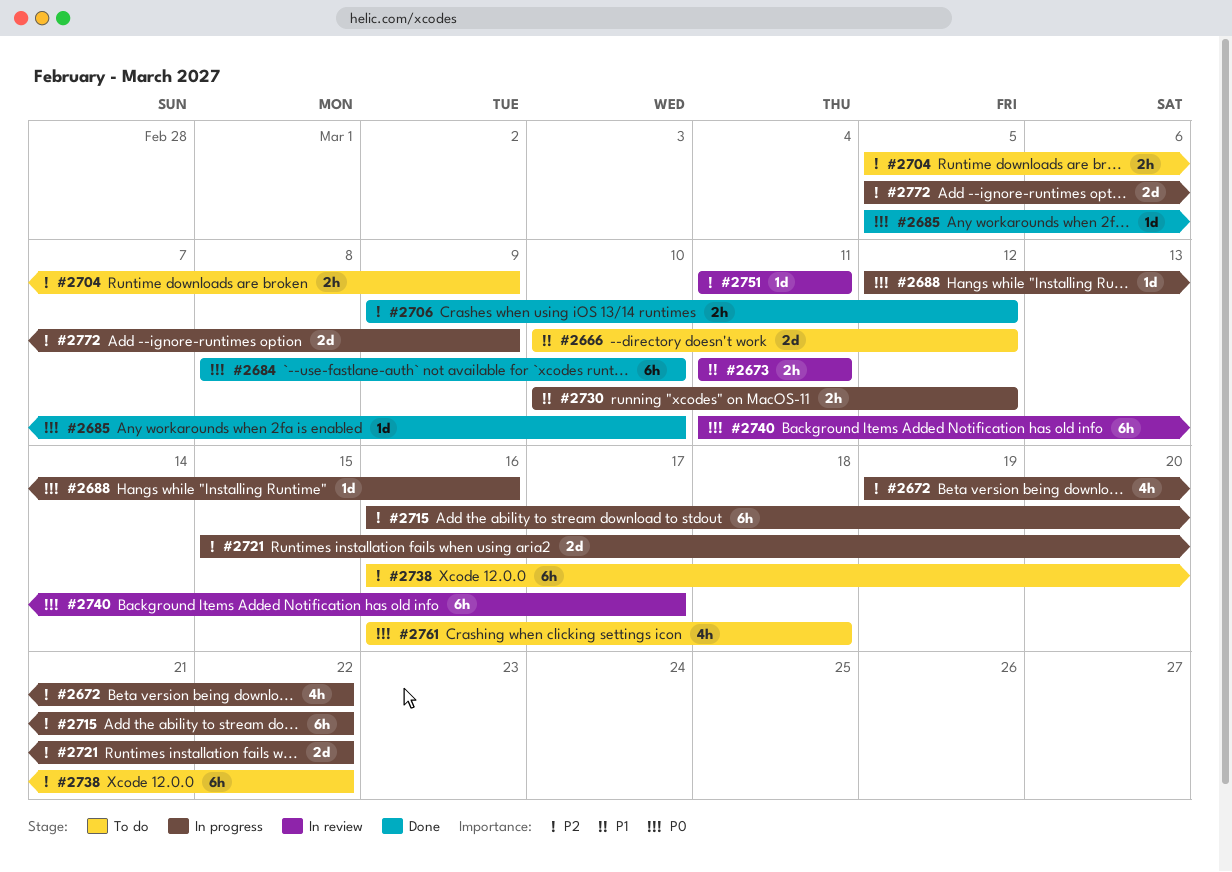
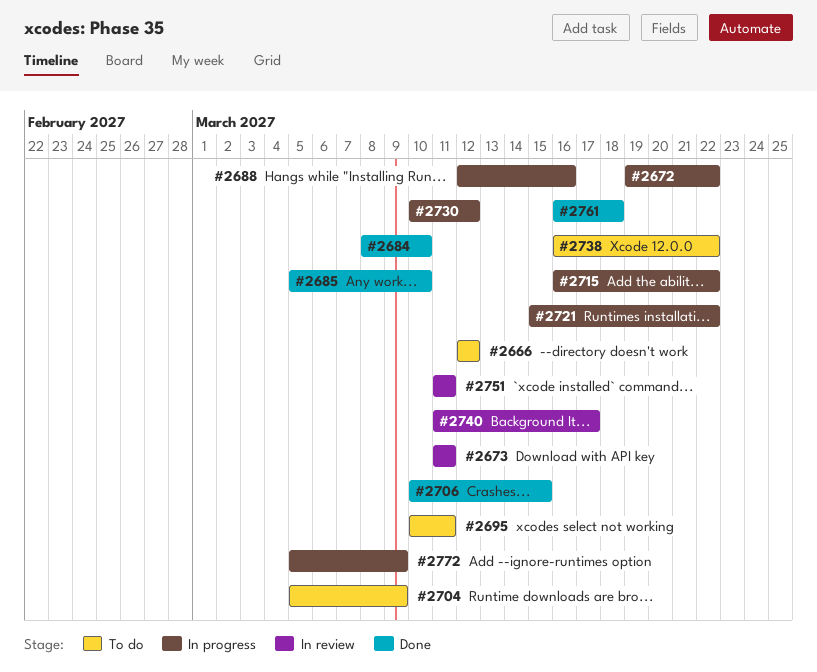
#2666, start: Mar 10 -> Mar 12
#2695: none -> present
#2706, start: Mar 9 -> Mar 10
#2706, due: Mar 12 -> Mar 15
#2761, status: To do -> Done

